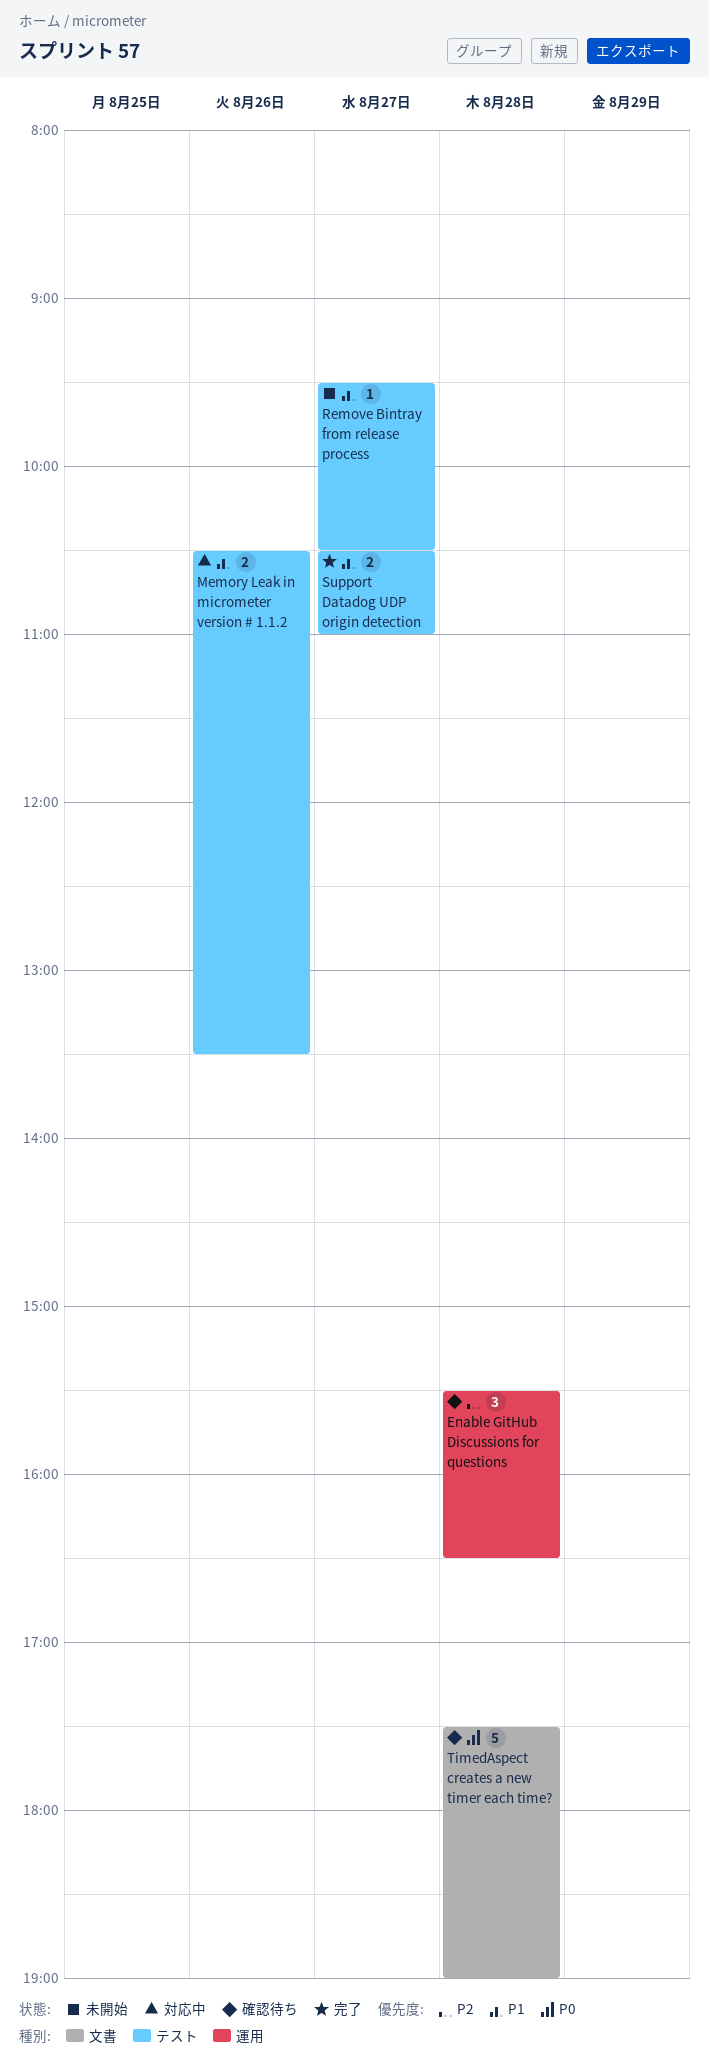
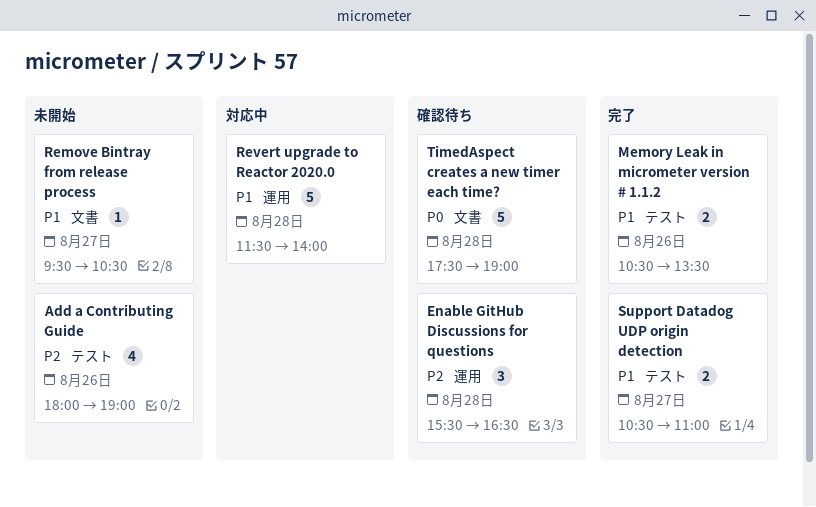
Add a Contributing Guide: none -> present
Memory Leak in micrometer version # 1.1.2, status: 対応中 -> 完了
Remove Bintray from release process, label: テスト -> 文書
Revert upgrade to Reactor 2020.0: none -> present

